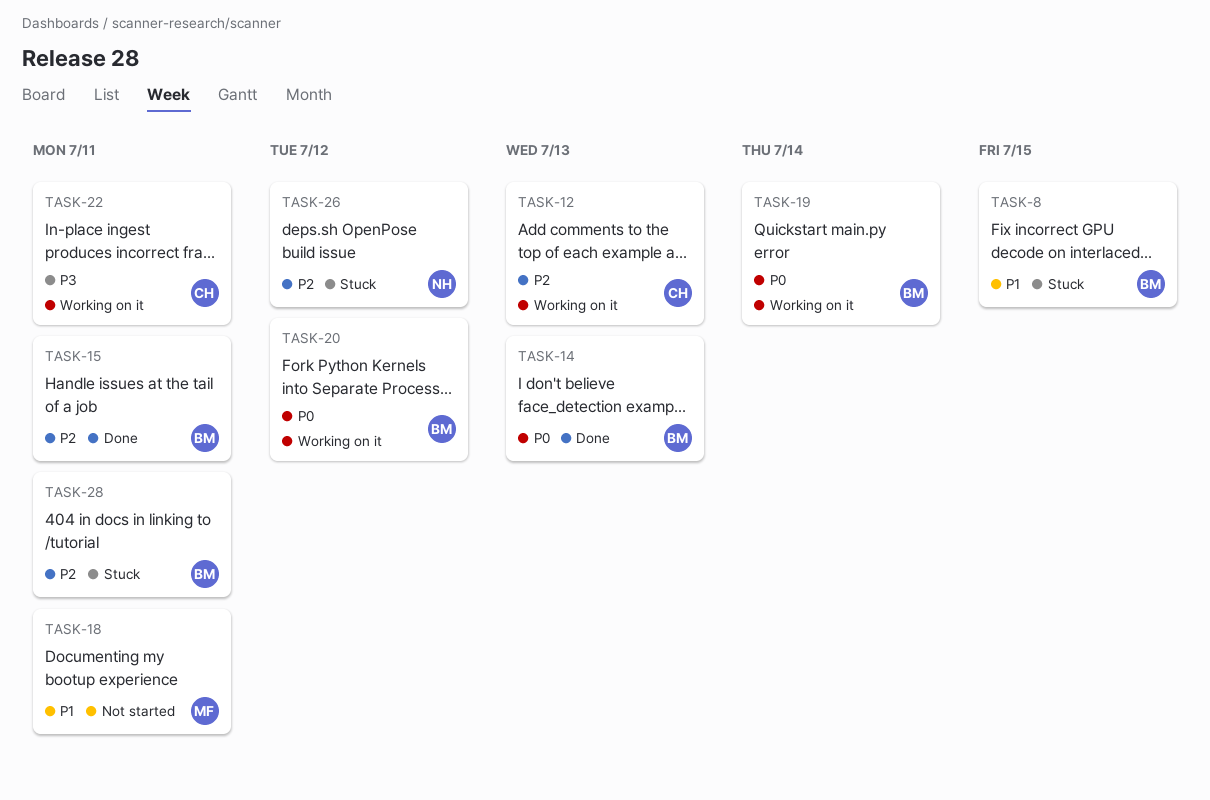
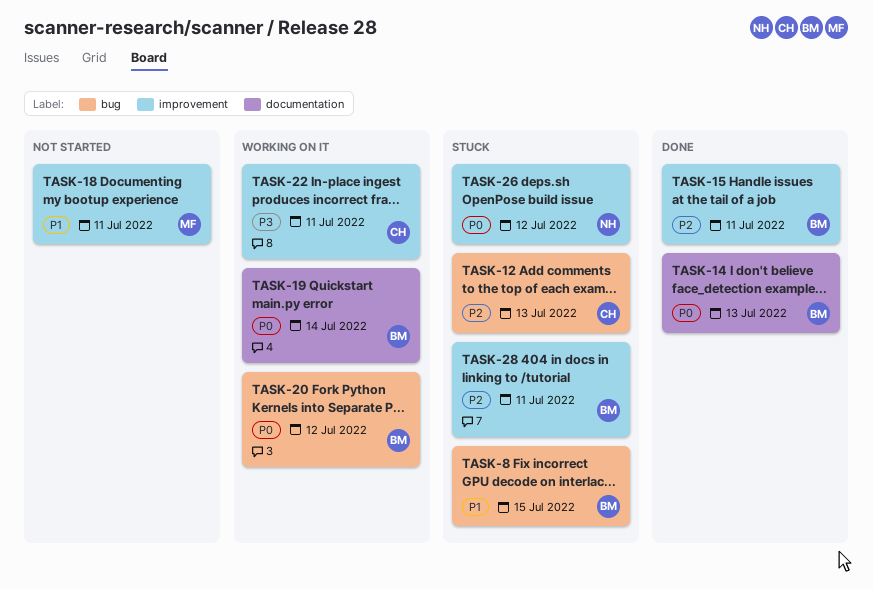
TASK-12, status: Working on it -> Stuck
TASK-26, priority: P2 -> P0

